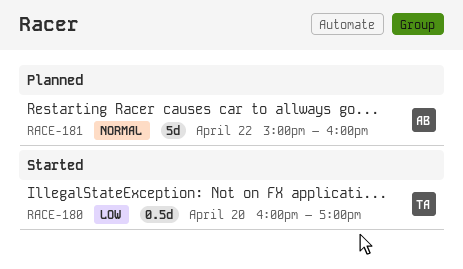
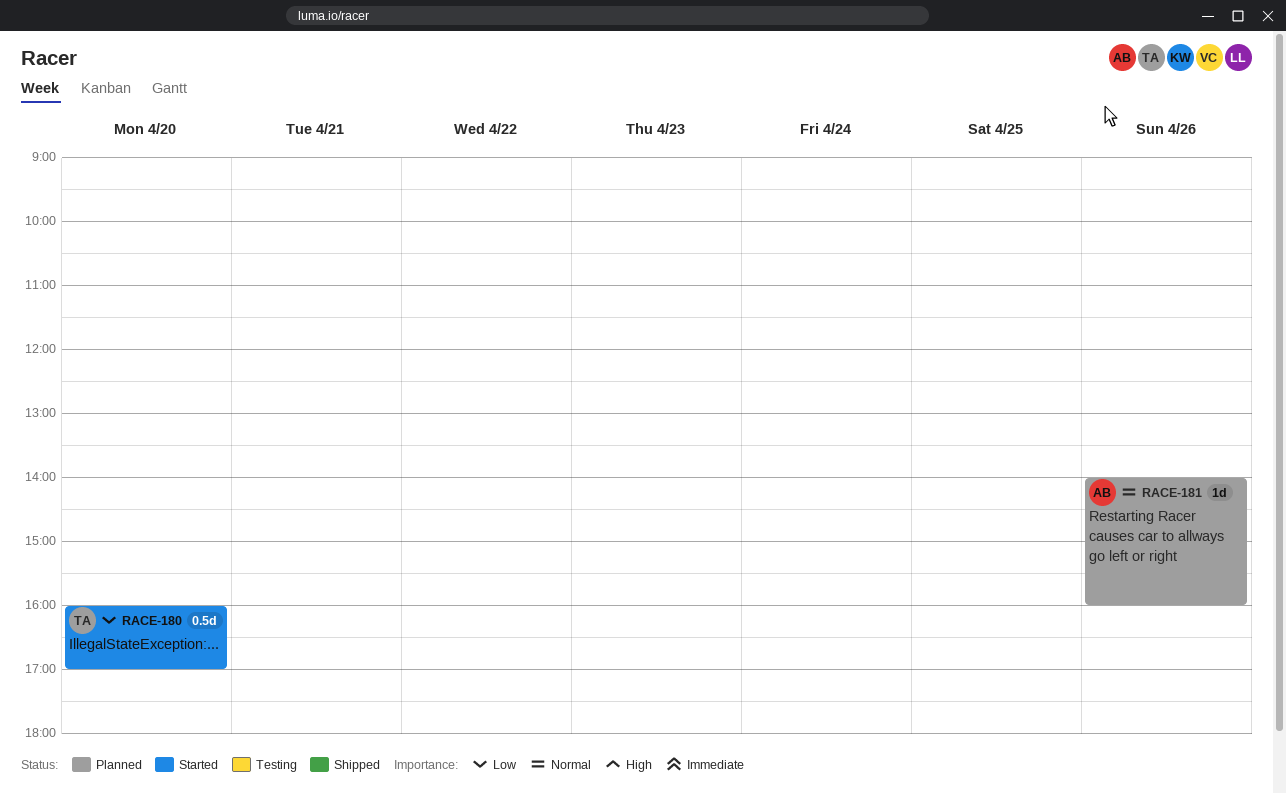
RACE-181, estimate: 5d -> 1d
RACE-181, day: Apr 22 -> Apr 26
RACE-181, begins: 15:00 -> 14:00

